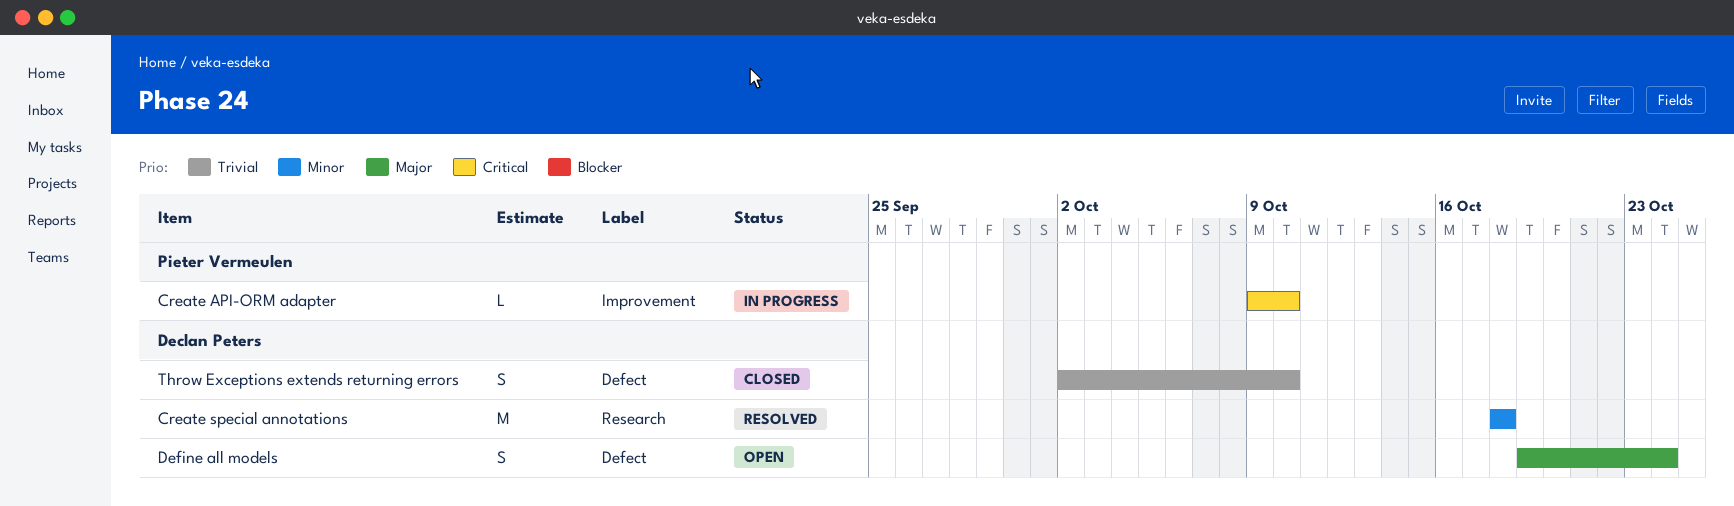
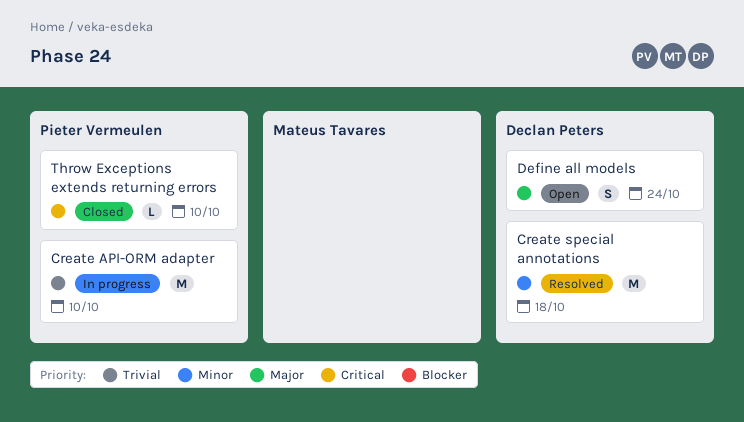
Create API-ORM adapter, priority: Critical -> Trivial
Create API-ORM adapter, estimate: L -> M
Throw Exceptions extends returning errors, owner: Declan Peters -> Pieter Vermeulen
Throw Exceptions extends returning errors, priority: Trivial -> Critical
Throw Exceptions extends returning errors, estimate: S -> L

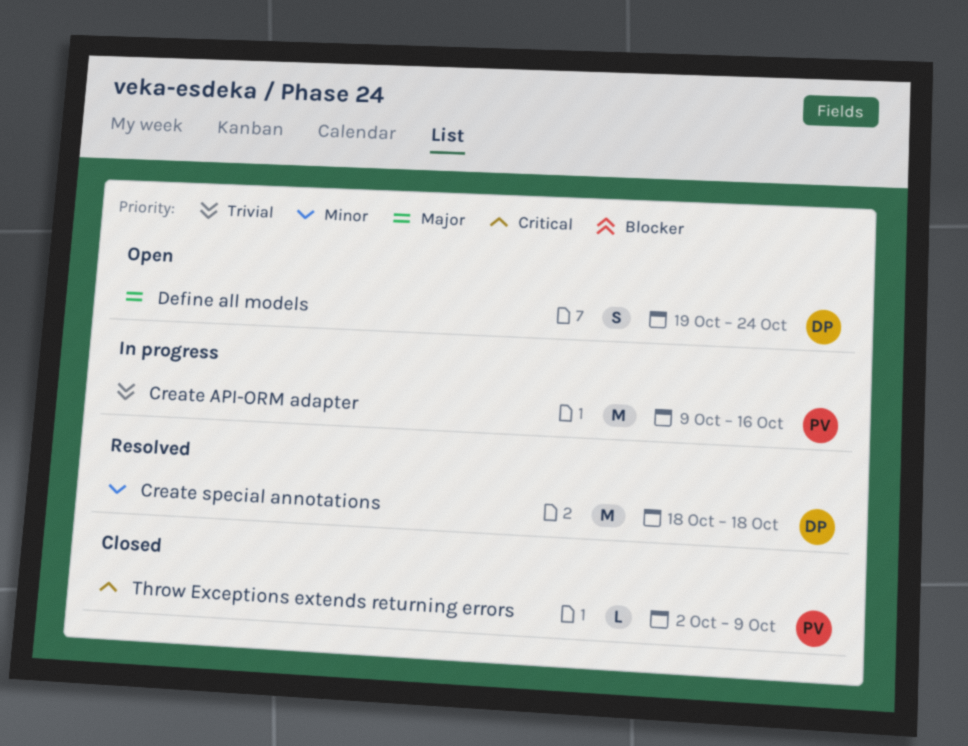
Create API-ORM adapter, due: Oct 10 -> Oct 16
Throw Exceptions extends returning errors, due: Oct 10 -> Oct 9

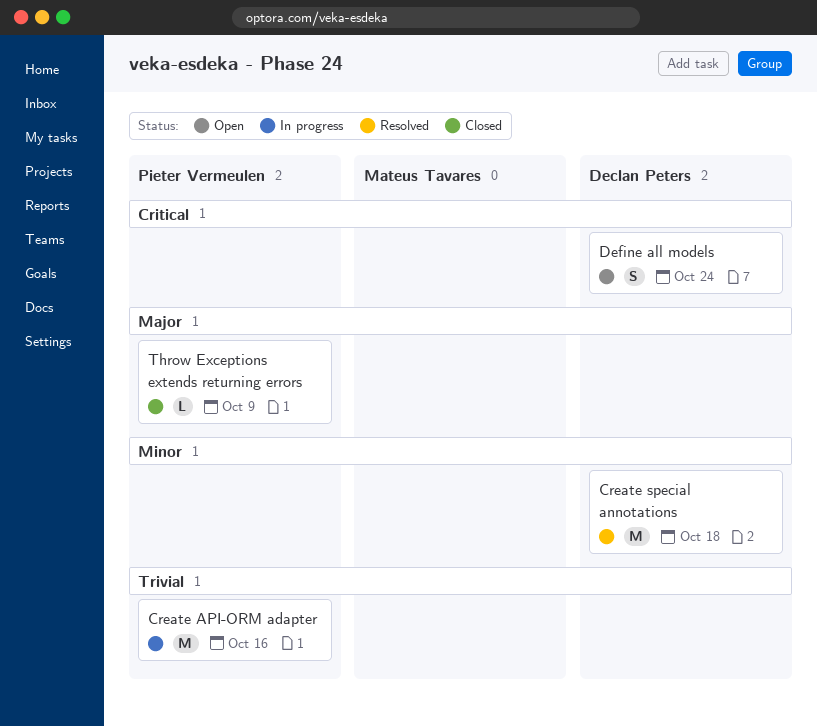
Define all models, priority: Major -> Critical
Throw Exceptions extends returning errors, priority: Critical -> Major

